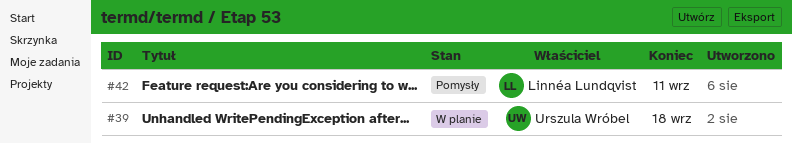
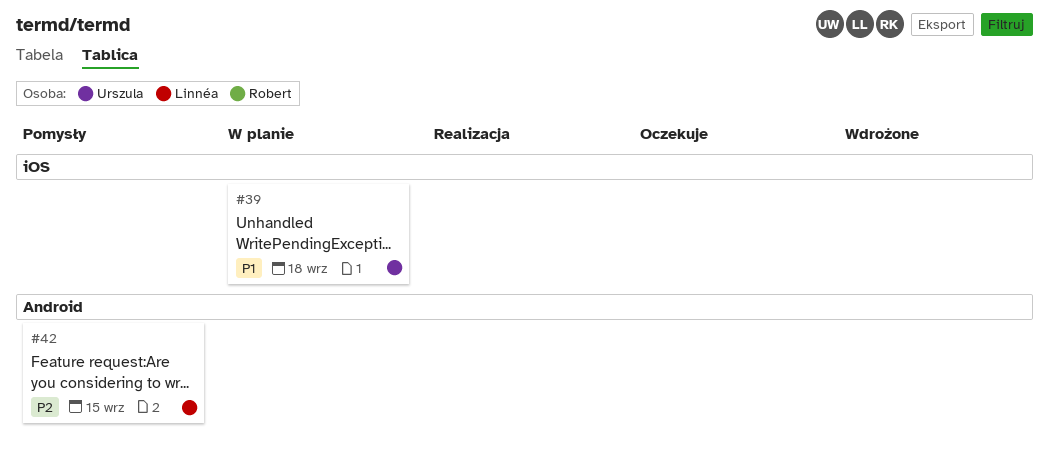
#42, due: Sep 11 -> Sep 15

